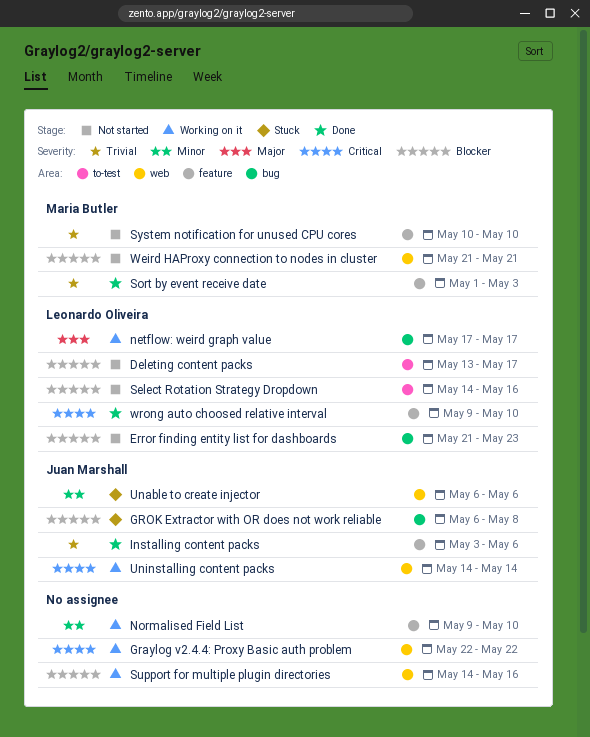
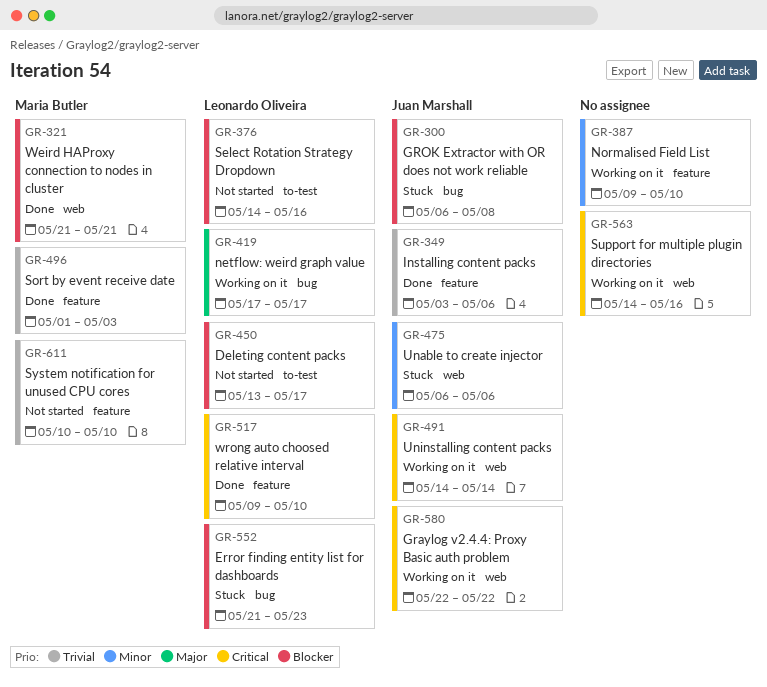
Error finding entity list for dashboards, status: Not started -> Stuck
Graylog v2.4.4: Proxy Basic auth problem, owner: none -> Juan Marshall
Support for multiple plugin directories, priority: Blocker -> Critical
Weird HAProxy connection to nodes in cluster, status: Not started -> Done

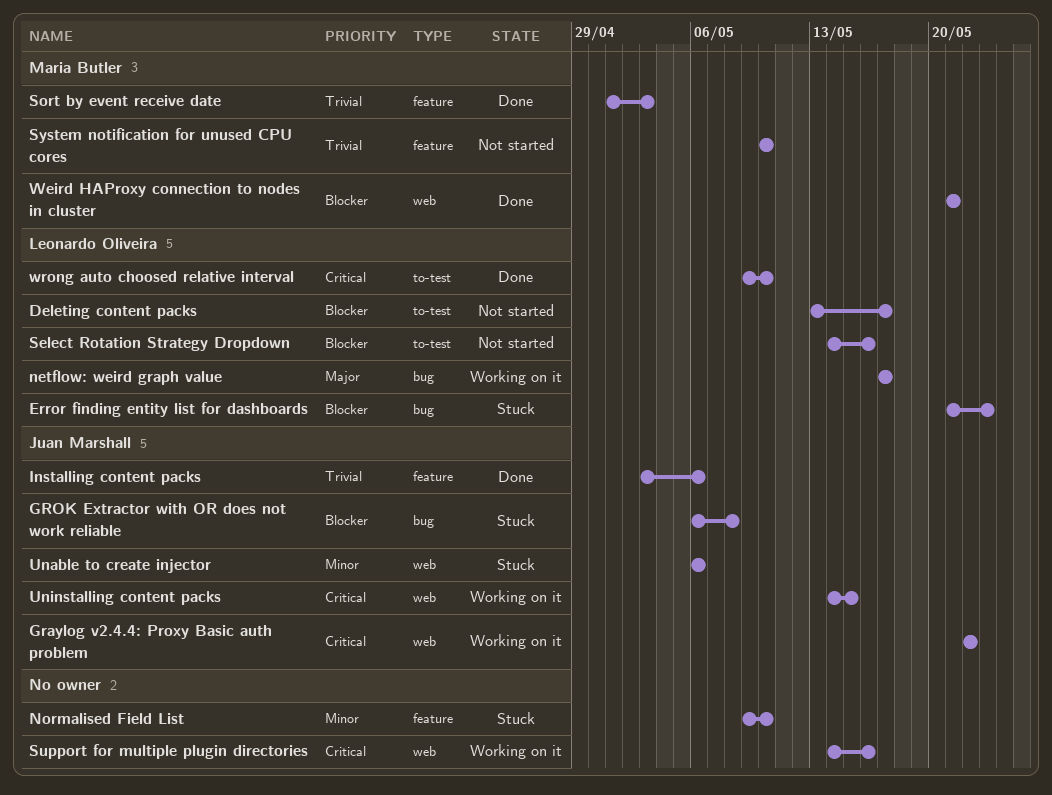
Normalised Field List, status: Working on it -> Stuck
Uninstalling content packs, due: May 14 -> May 15
wrong auto choosed relative interval, label: feature -> to-test

